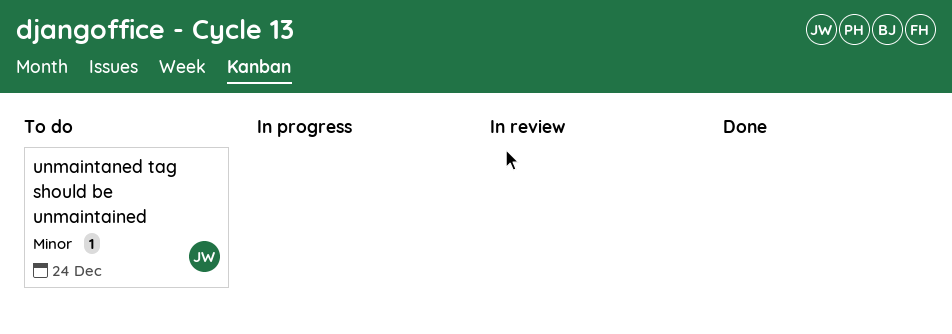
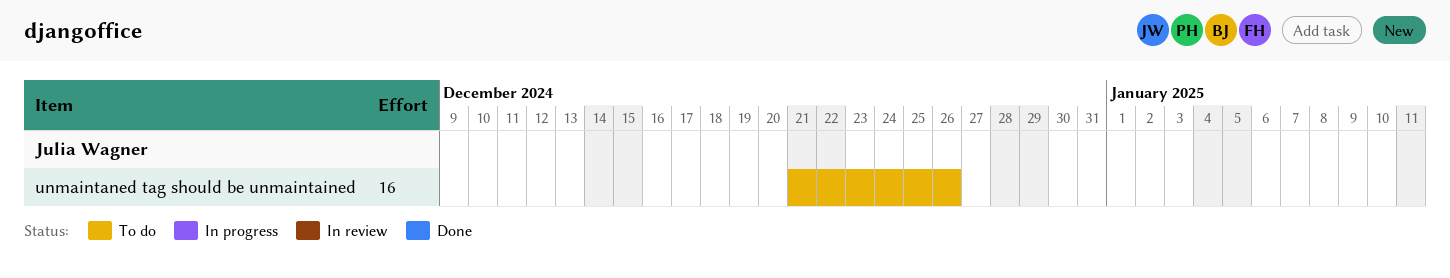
unmaintaned tag should be unmaintained, estimate: 1 -> 16
unmaintaned tag should be unmaintained, due: Dec 24 -> Dec 26

